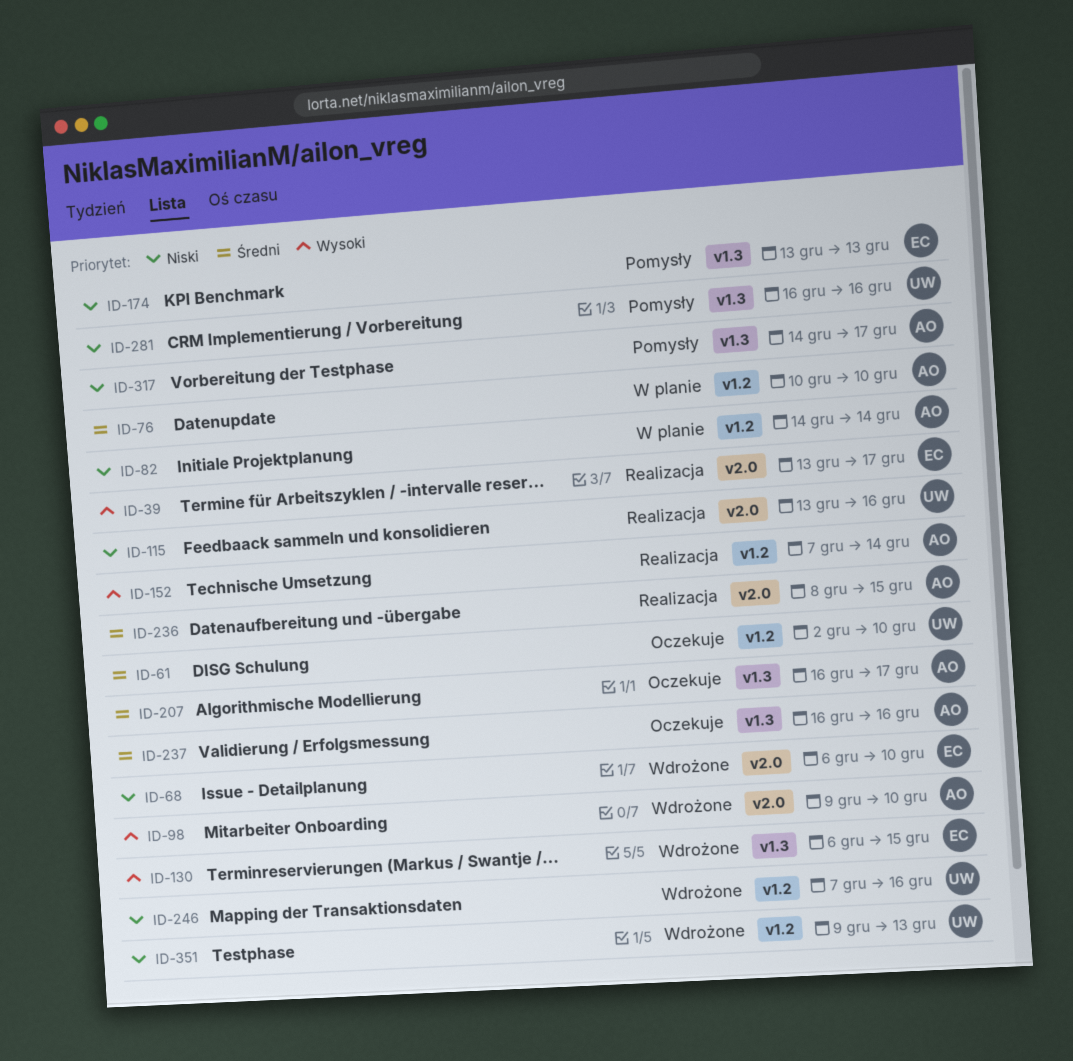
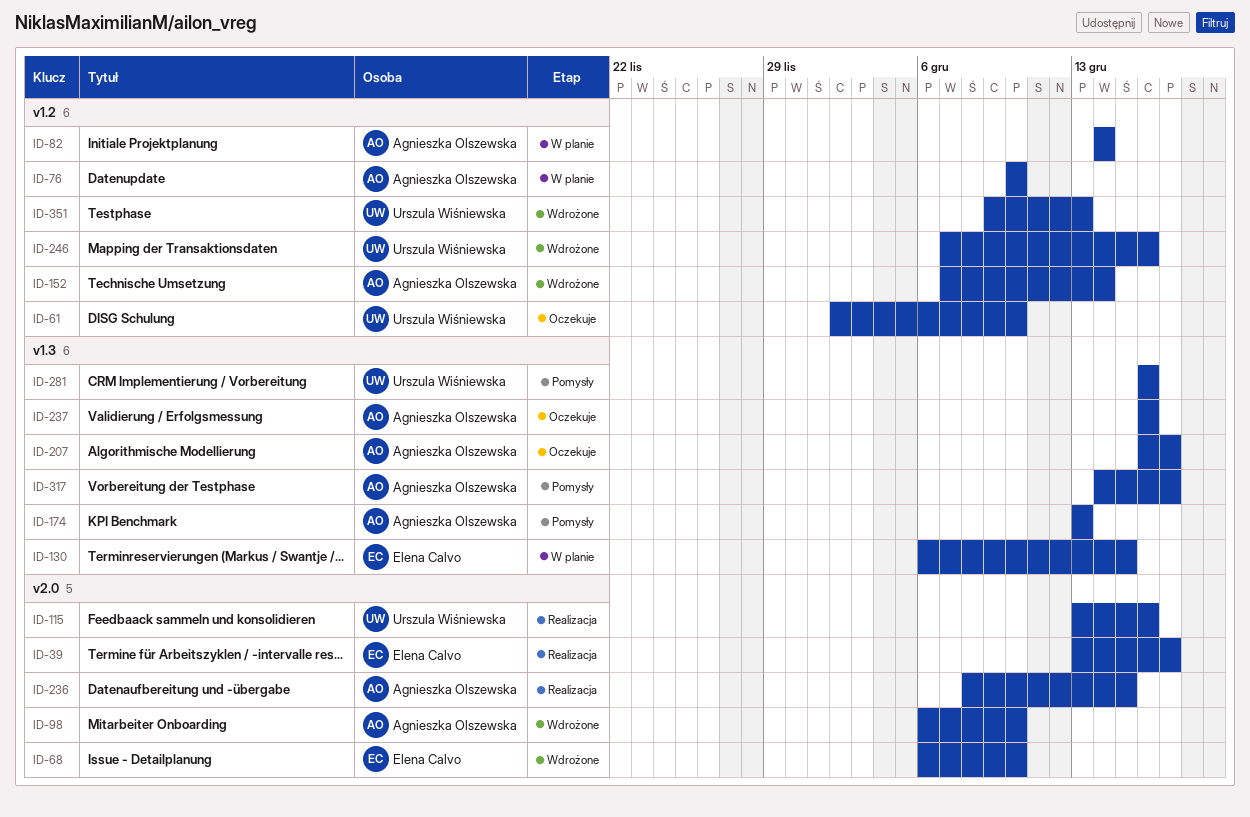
ID-98, start: Dec 9 -> Dec 6
ID-130, status: Wdrożone -> W planie
ID-152, status: Realizacja -> Wdrożone
ID-174, owner: Elena Calvo -> Agnieszka Olszewska

